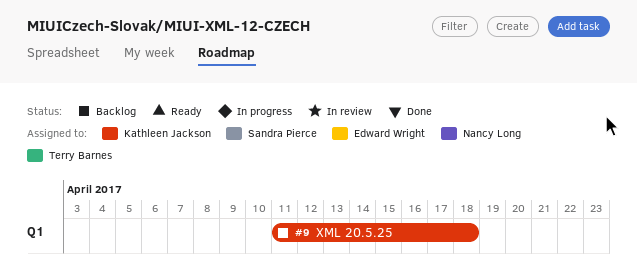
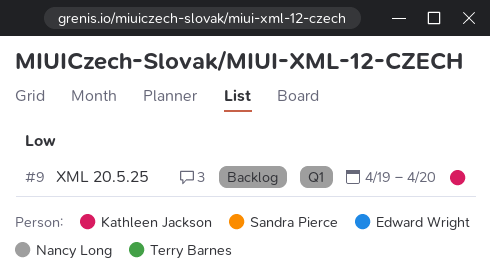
#9, start: Apr 11 -> Apr 19
#9, due: Apr 18 -> Apr 20

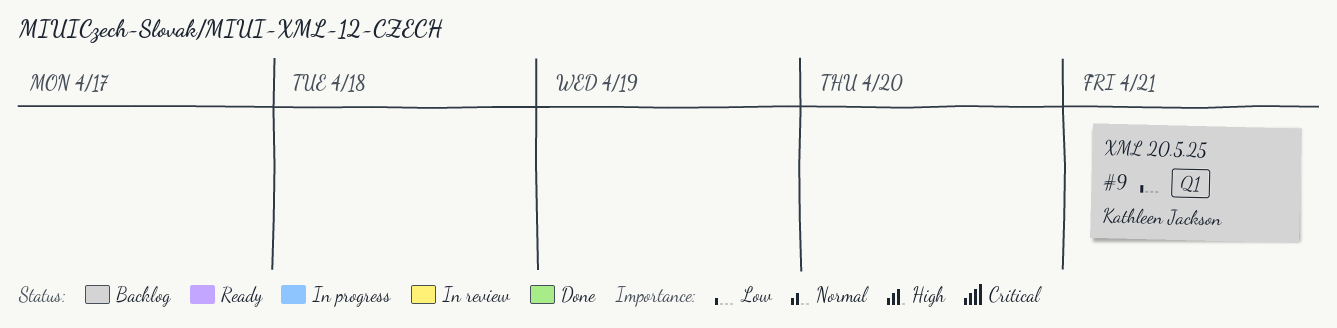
#9, due: Apr 20 -> Apr 21

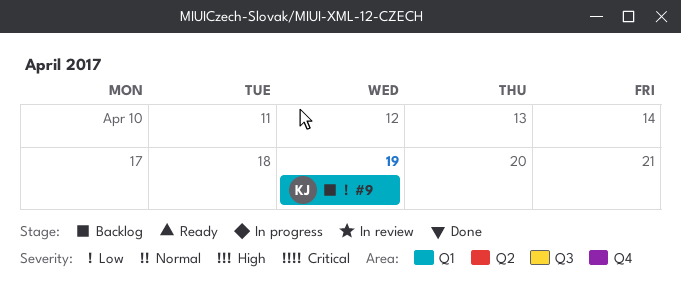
#9, due: Apr 21 -> Apr 19

